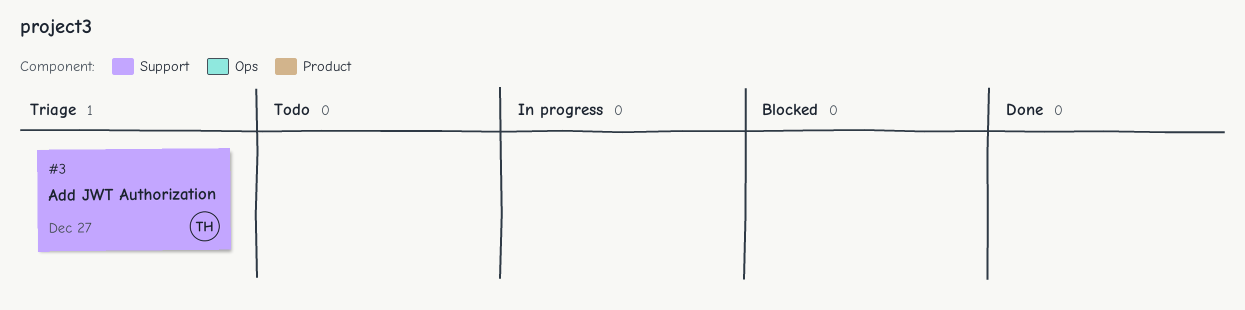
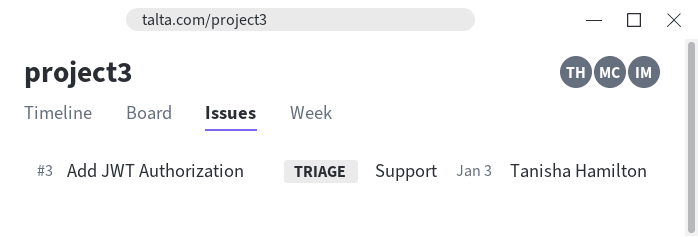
#3, due: Dec 27 -> Jan 3

